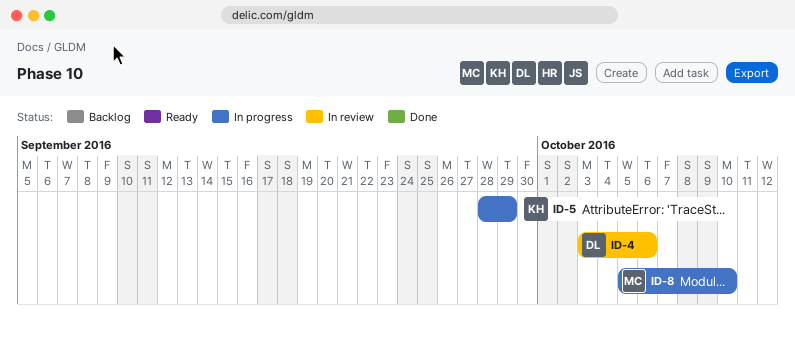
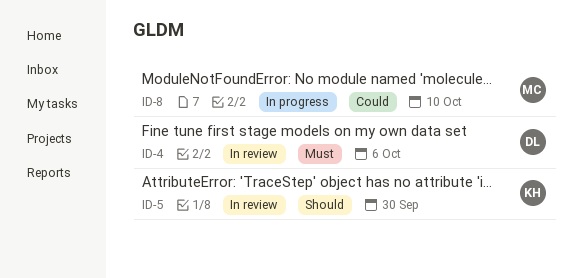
ID-5, status: In progress -> In review
ID-5, due: Sep 29 -> Sep 30

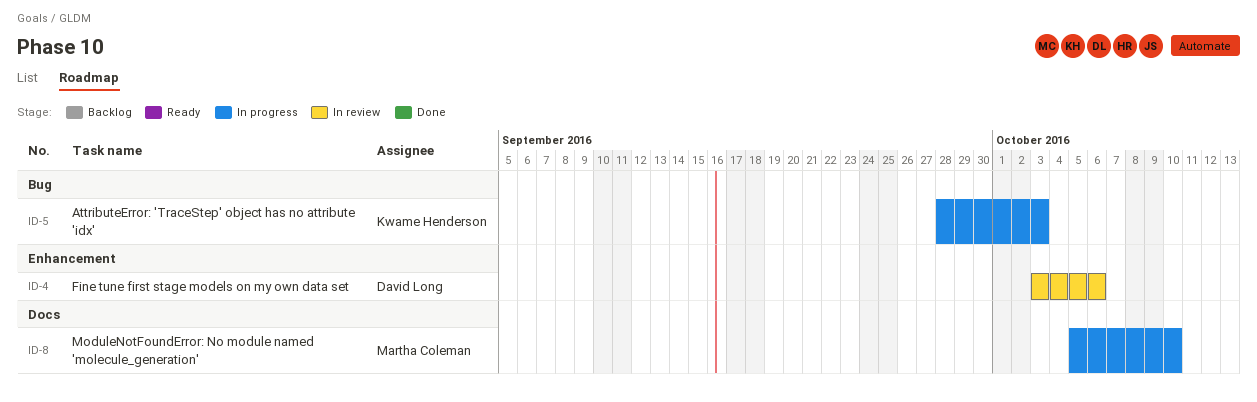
ID-5, status: In review -> In progress
ID-5, due: Sep 30 -> Oct 3

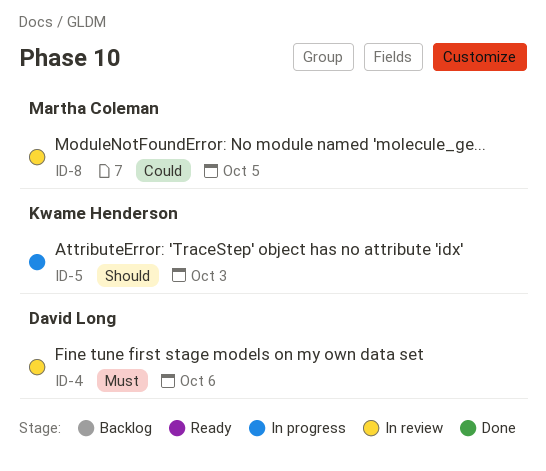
ID-8, status: In progress -> In review
ID-8, due: Oct 10 -> Oct 5

